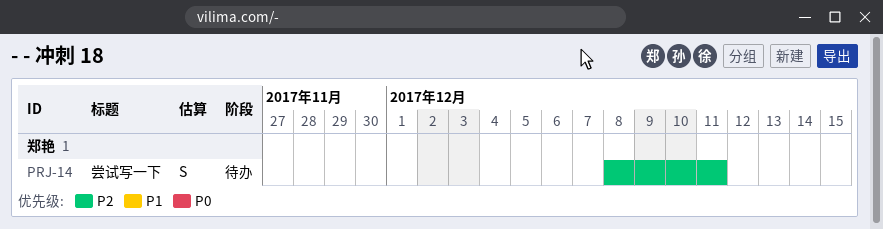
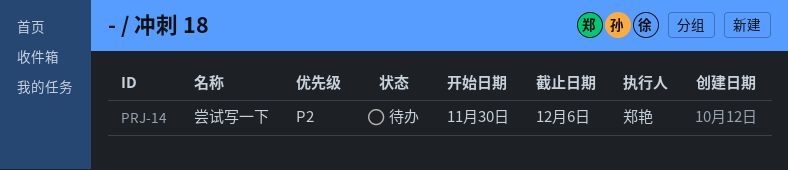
PRJ-14, start: Dec 8 -> Nov 30
PRJ-14, due: Dec 11 -> Dec 6

